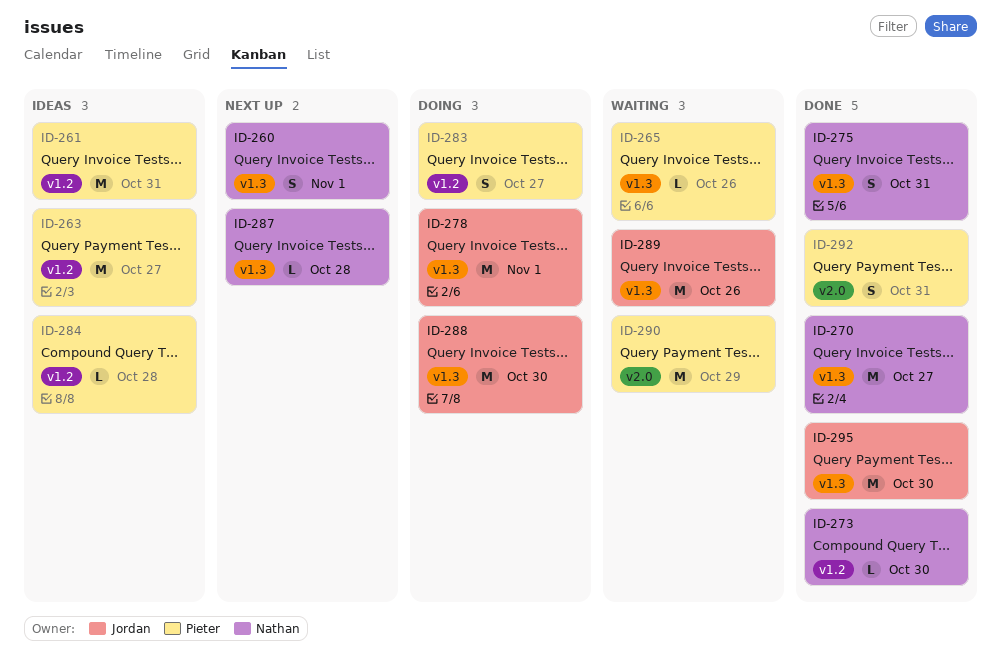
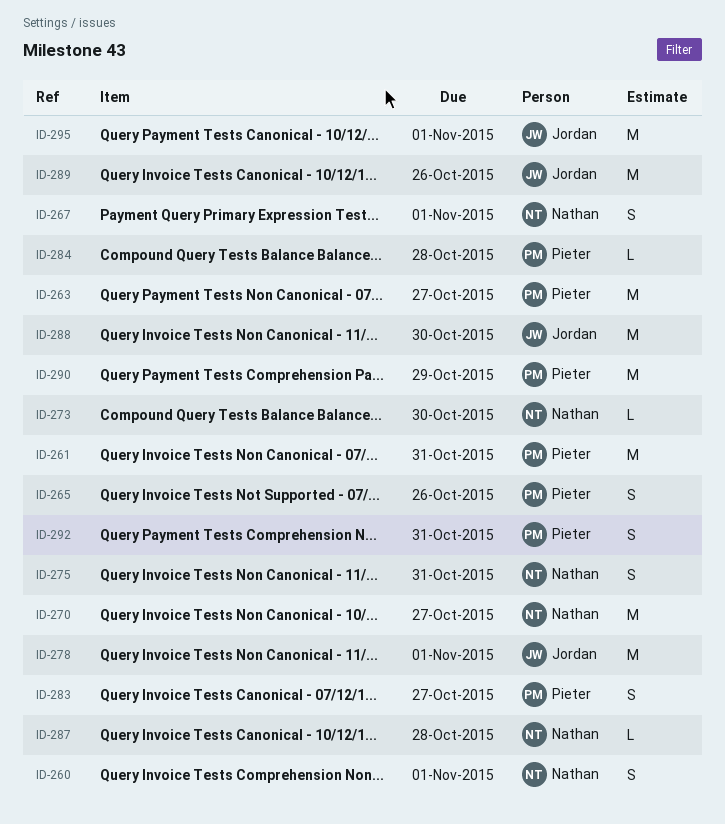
ID-265, estimate: L -> S
ID-267: none -> present
ID-295, due: Oct 30 -> Nov 1

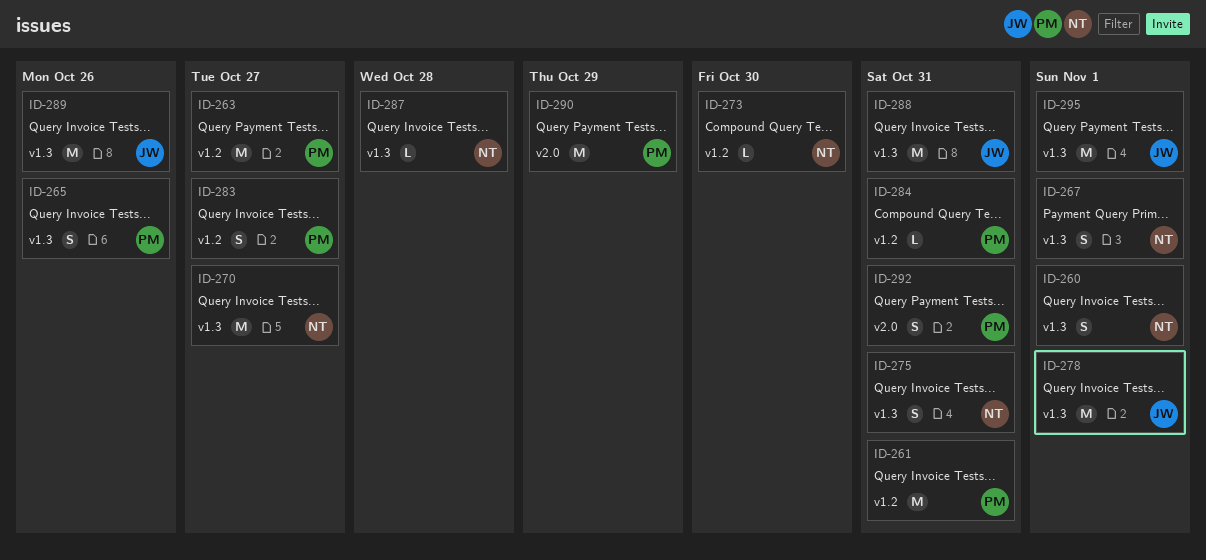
ID-284, due: Oct 28 -> Oct 31
ID-288, due: Oct 30 -> Oct 31

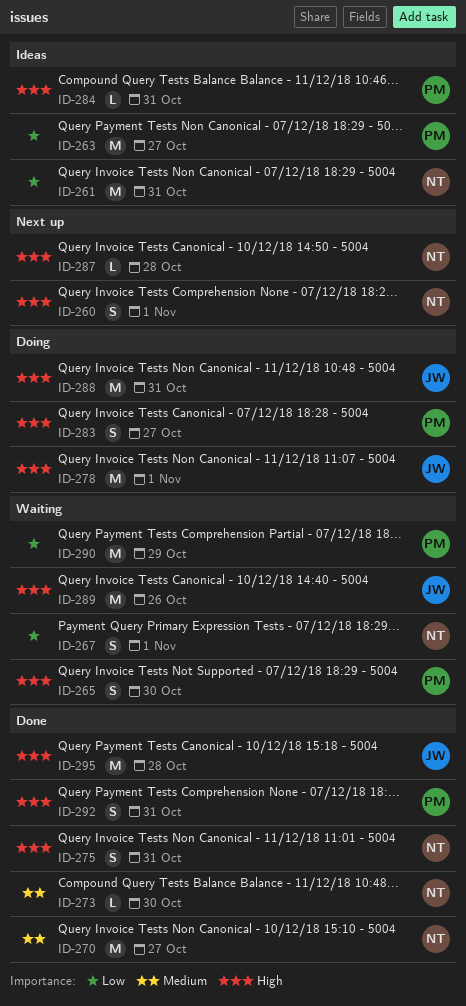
ID-261, owner: PM -> NT
ID-265, due: Oct 26 -> Oct 30
ID-295, due: Nov 1 -> Oct 28

